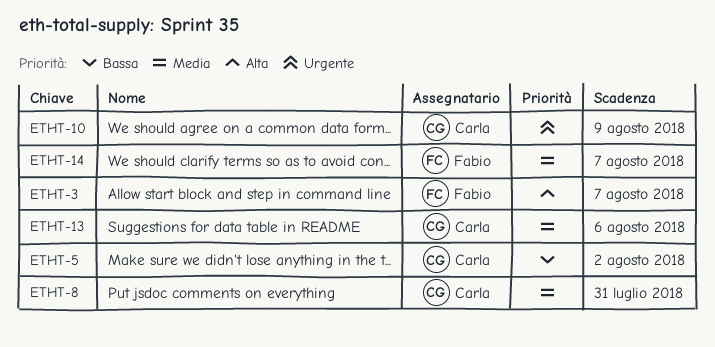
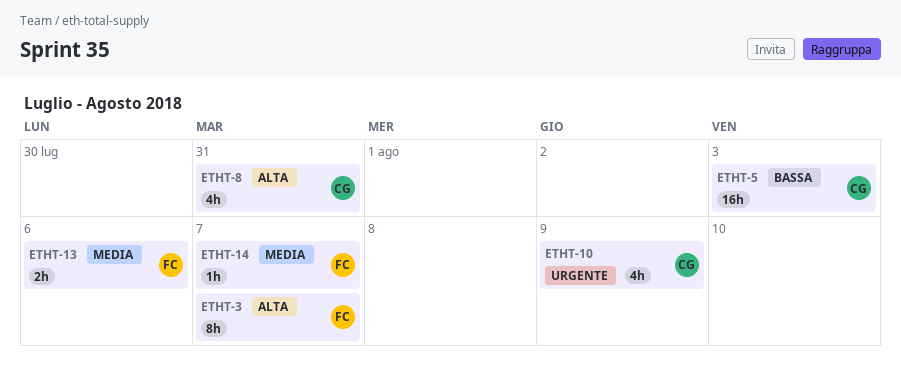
ETHT-5, due: Aug 2 -> Aug 3
ETHT-8, priority: Media -> Alta
ETHT-13, owner: Carla -> Fabio

